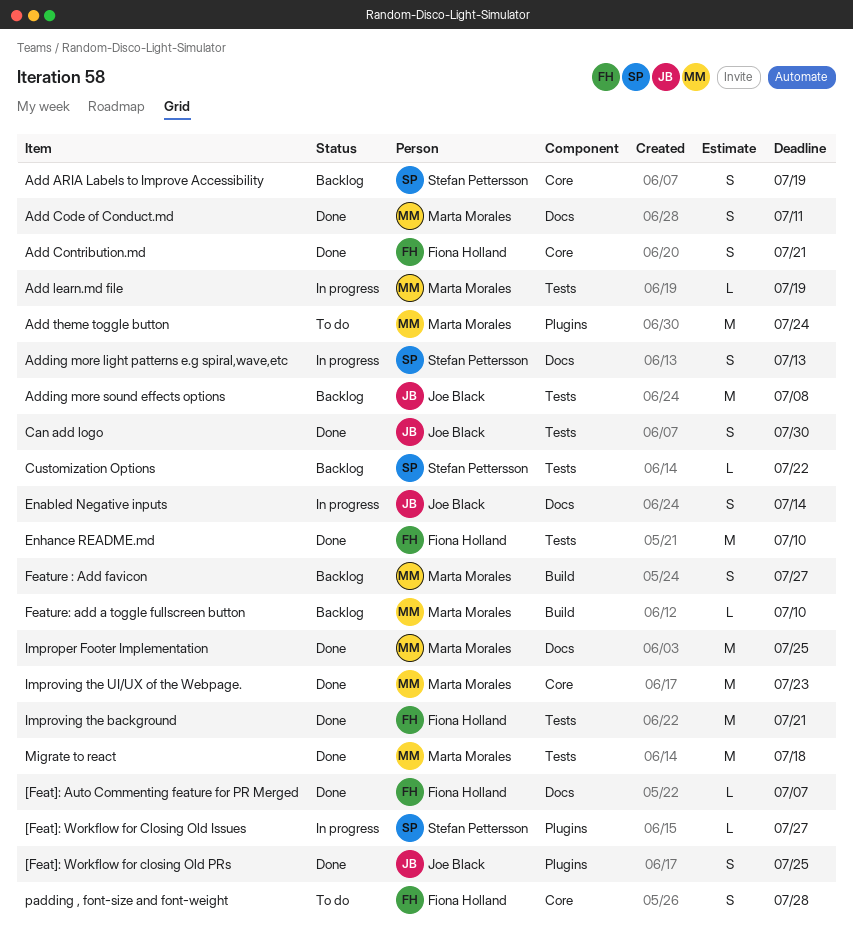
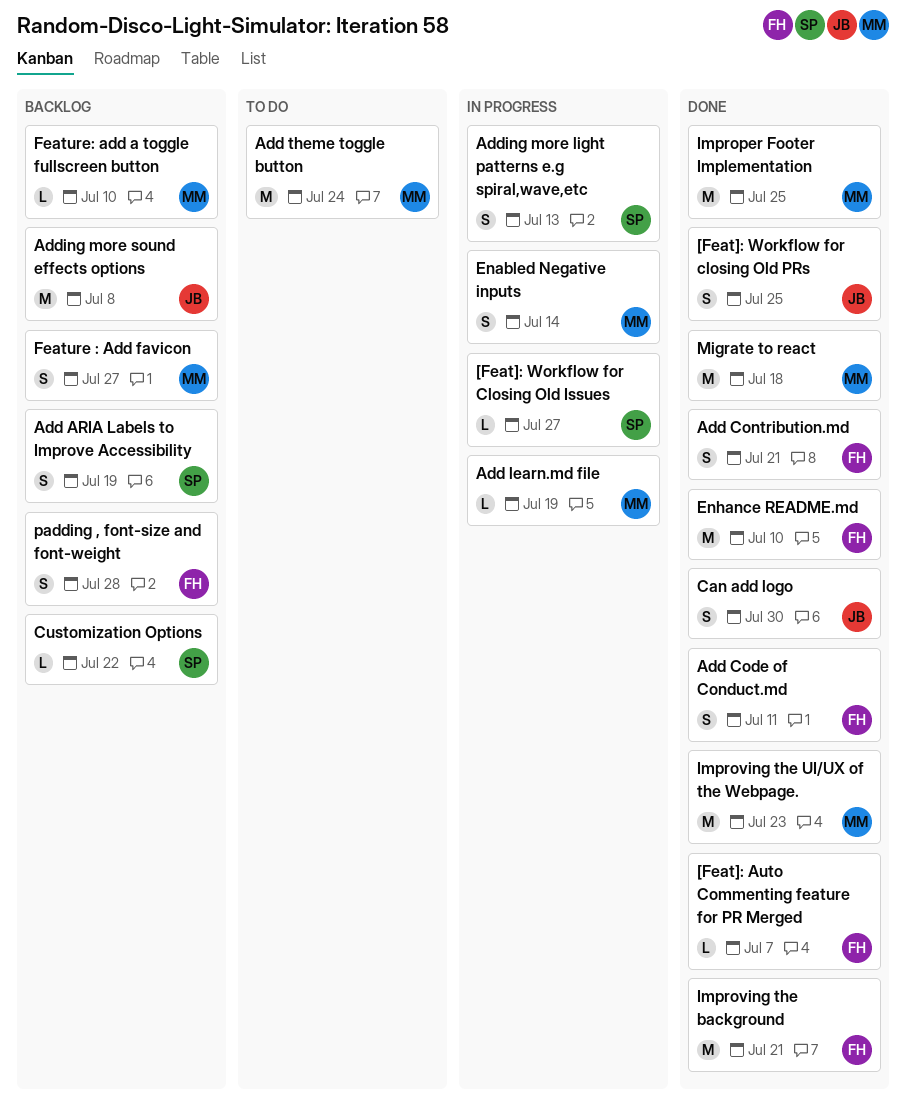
Add Code of Conduct.md, owner: Marta Morales -> Fiona Holland
Enabled Negative inputs, owner: Joe Black -> Marta Morales
padding , font-size and font-weight, status: To do -> Backlog

